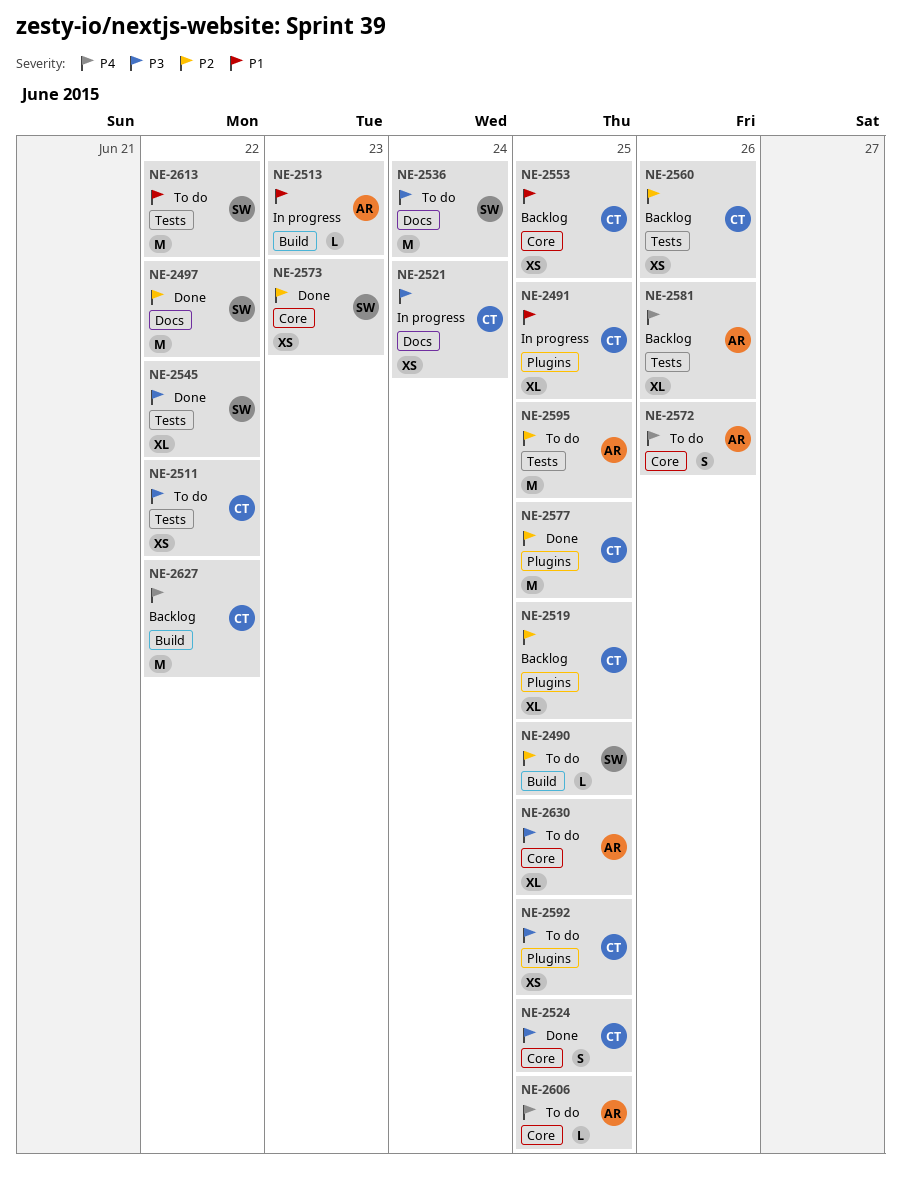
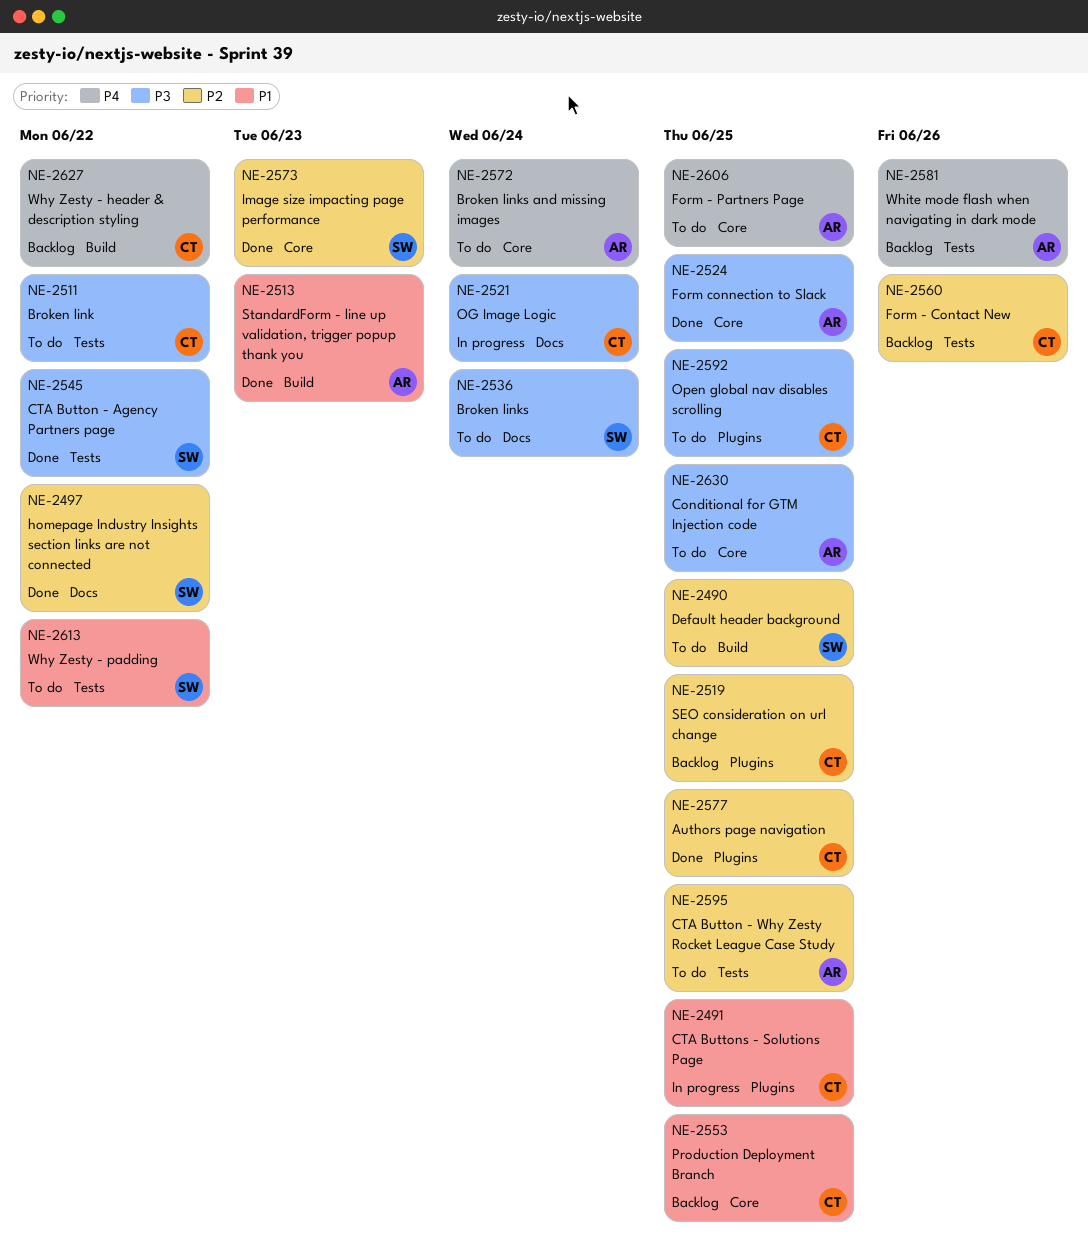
NE-2513, status: In progress -> Done
NE-2524, owner: CT -> AR
NE-2572, due: Jun 26 -> Jun 24

